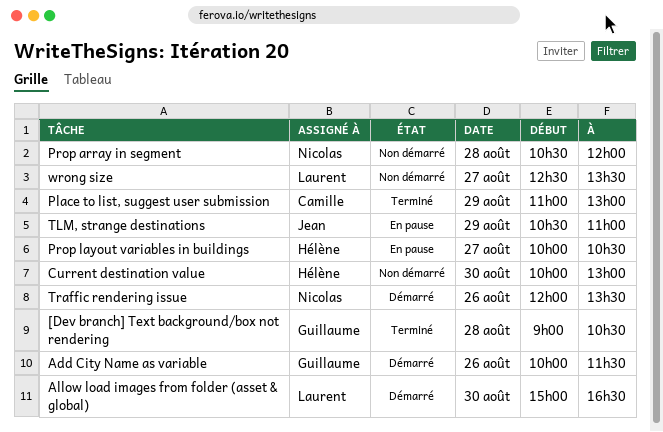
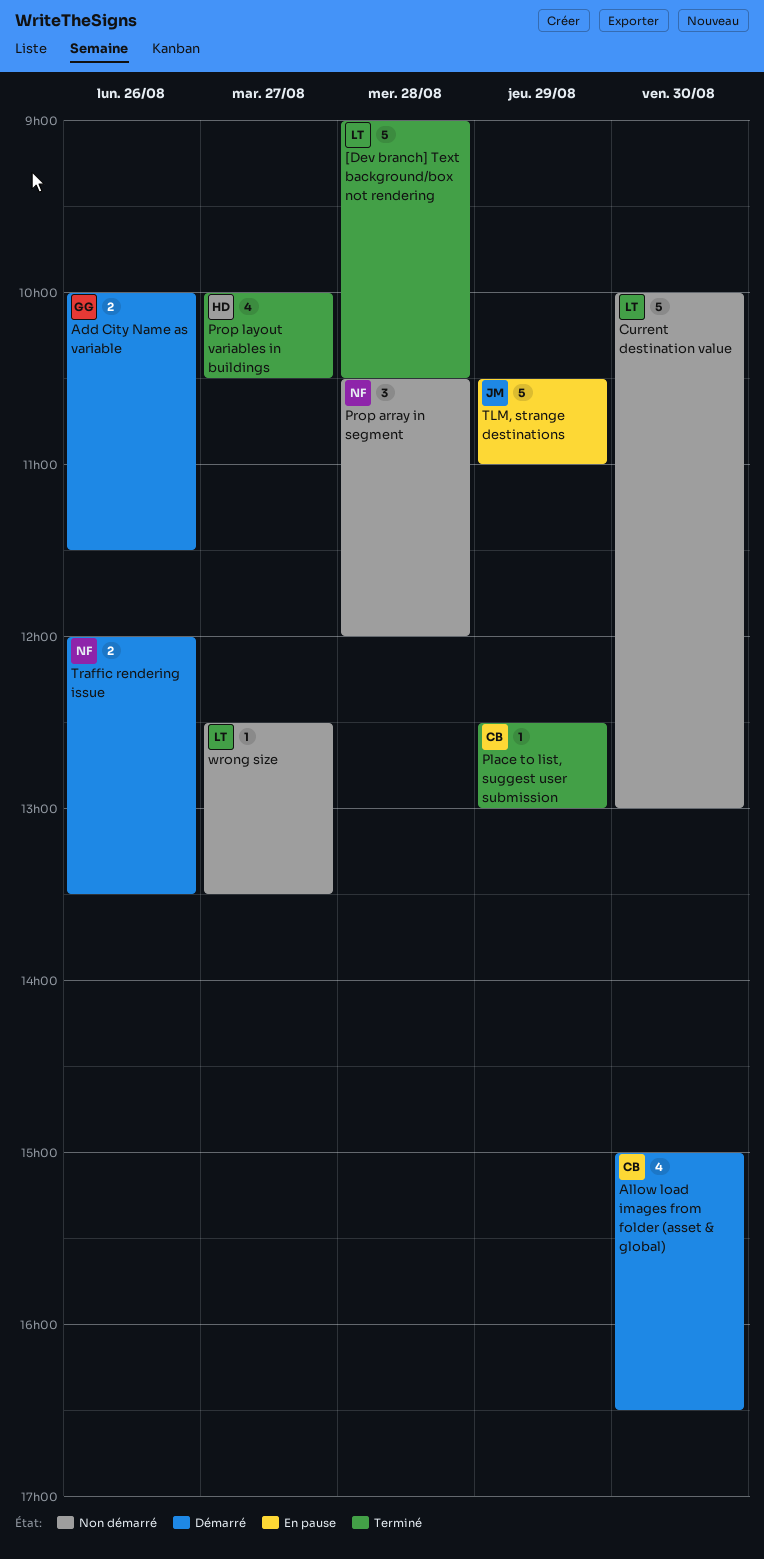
[Dev branch] Text background/box not rendering, owner: Guillaume -> Laurent
Allow load images from folder (asset & global), owner: Laurent -> Camille
Current destination value, owner: Hélène -> Laurent
Place to list, suggest user submission, begins: 11:00 -> 12:30
Prop layout variables in buildings, status: En pause -> Terminé

